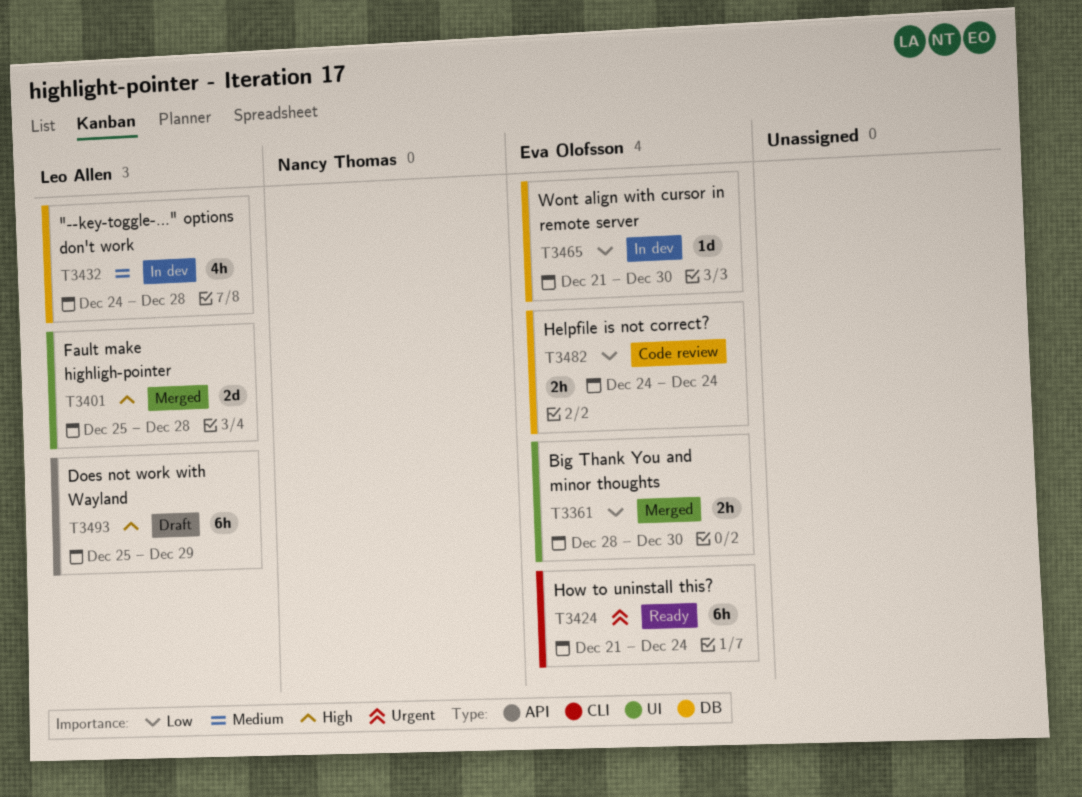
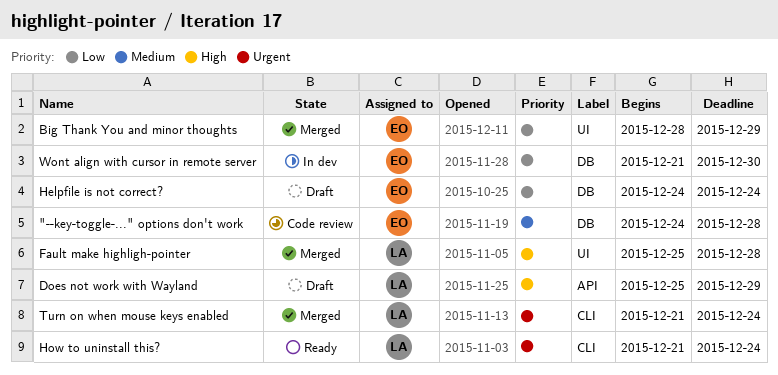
"--key-toggle-..." options don't work, status: In dev -> Code review
"--key-toggle-..." options don't work, owner: Leo Allen -> Eva Olofsson
Big Thank You and minor thoughts, due: Dec 30 -> Dec 29
Helpfile is not correct?, status: Code review -> Draft
How to uninstall this?, owner: Eva Olofsson -> Leo Allen
Turn on when mouse keys enabled: none -> present

